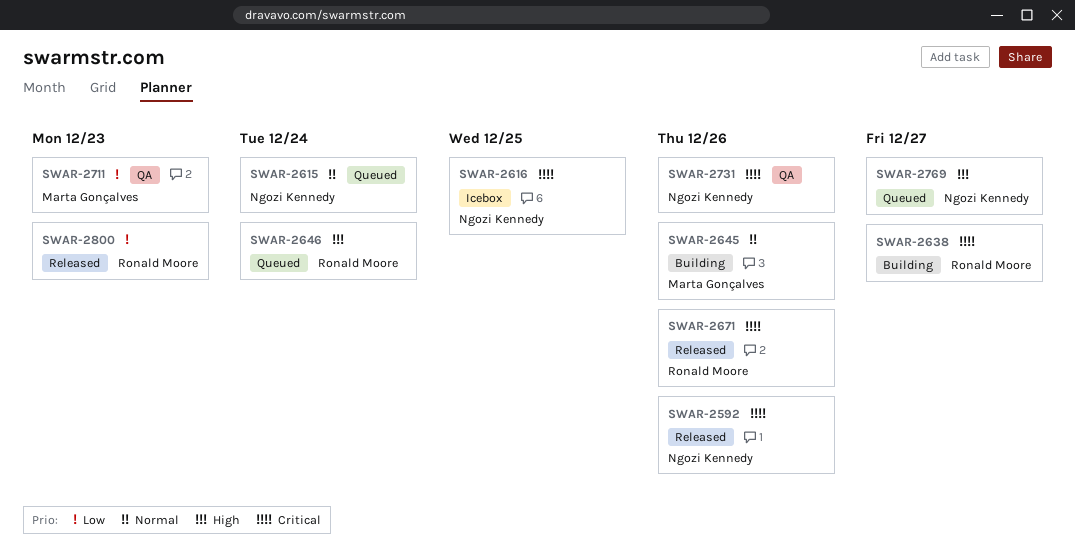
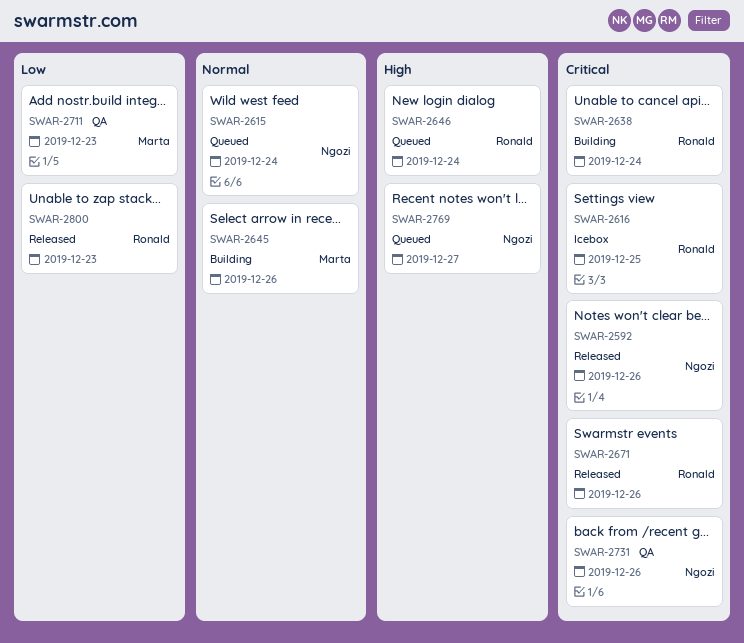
SWAR-2616, owner: Ngozi Kennedy -> Ronald Moore
SWAR-2638, due: Dec 27 -> Dec 24

